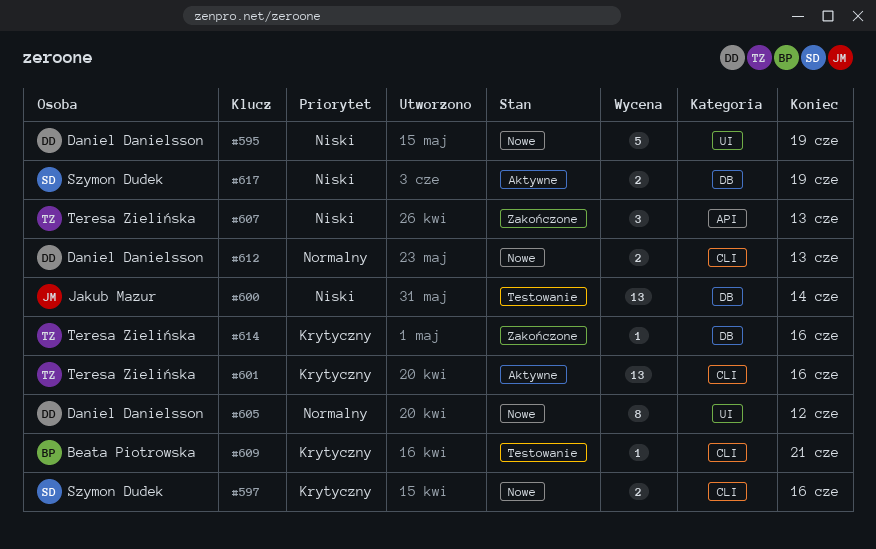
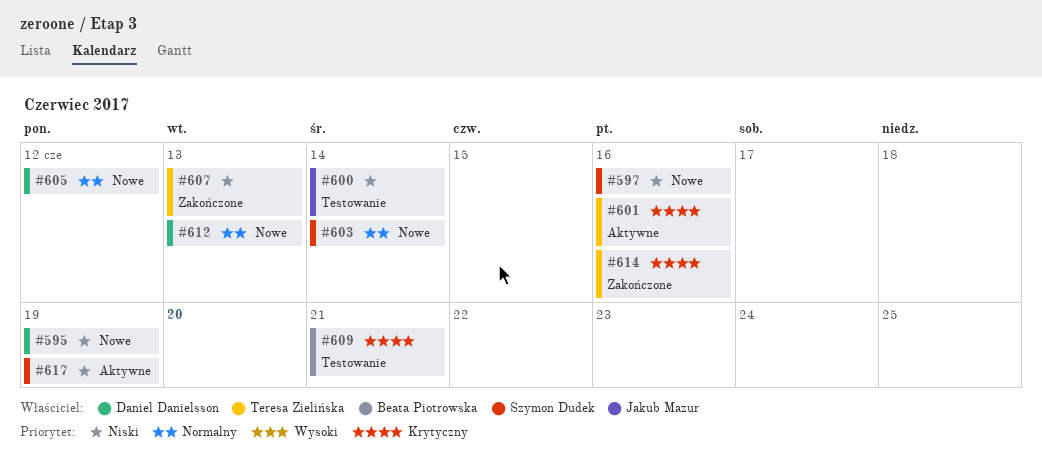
#597, priority: Krytyczny -> Niski
#603: none -> present

